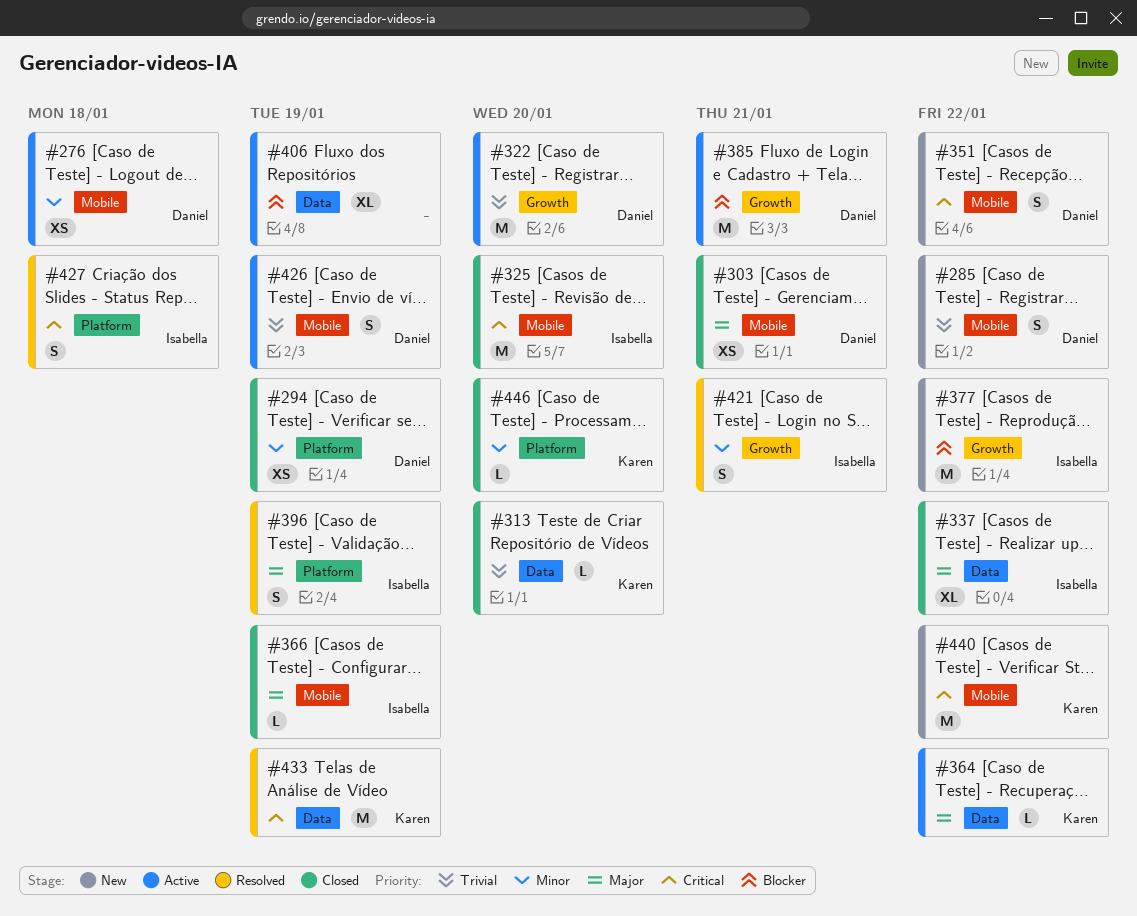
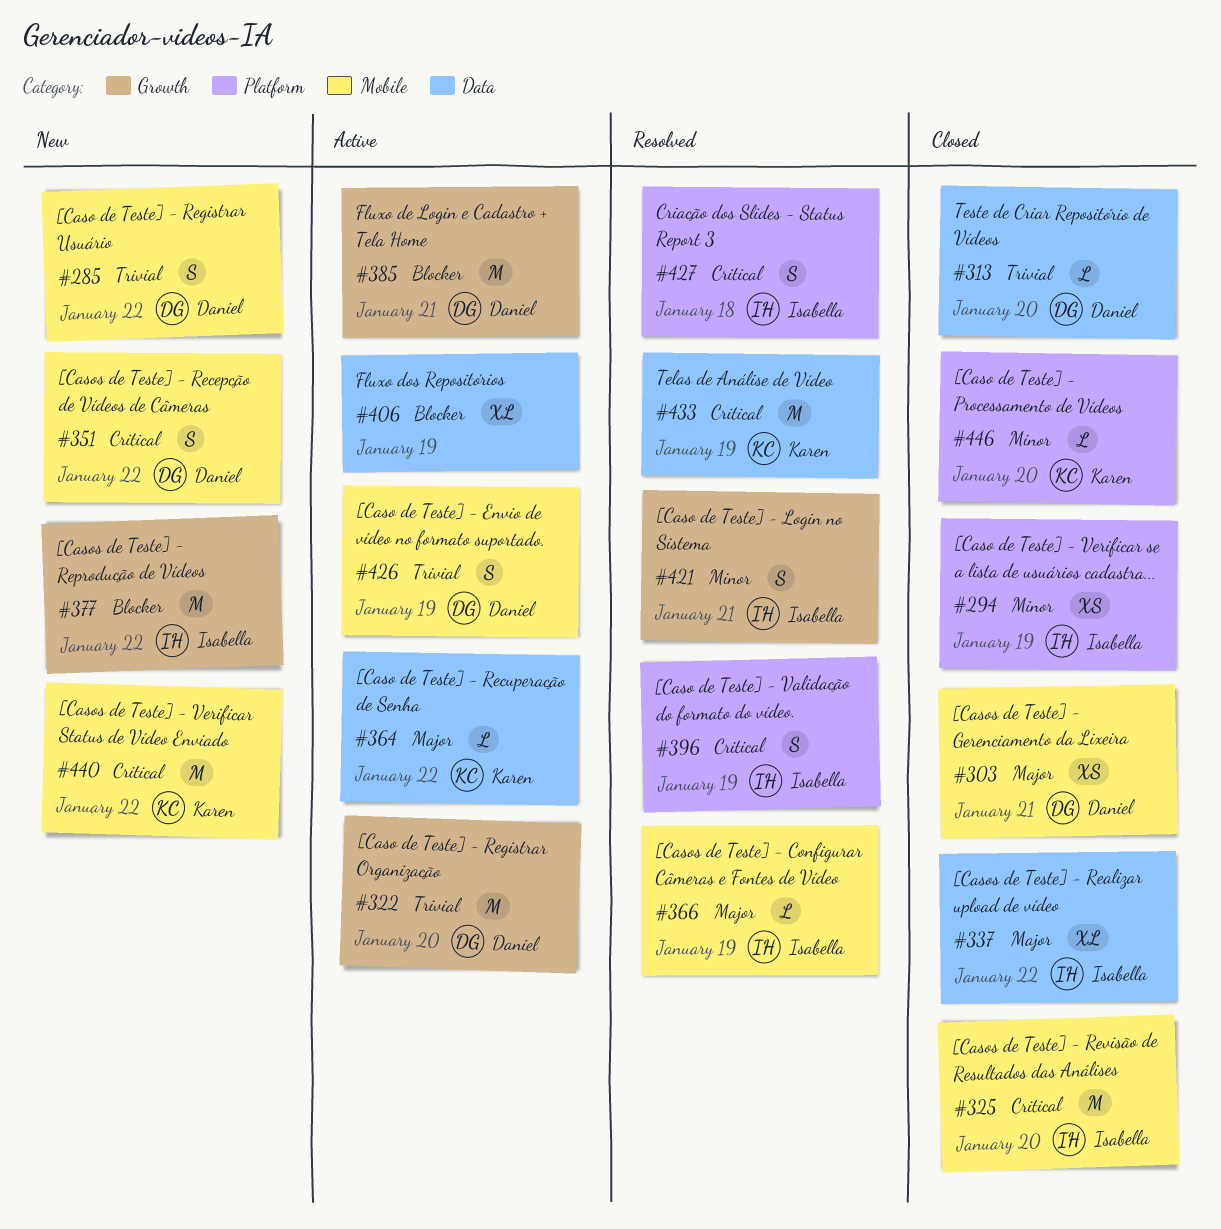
#276: present -> none
#294, owner: Daniel -> Isabella
#313, owner: Karen -> Daniel
#366, status: Closed -> Resolved
#396, priority: Major -> Critical

